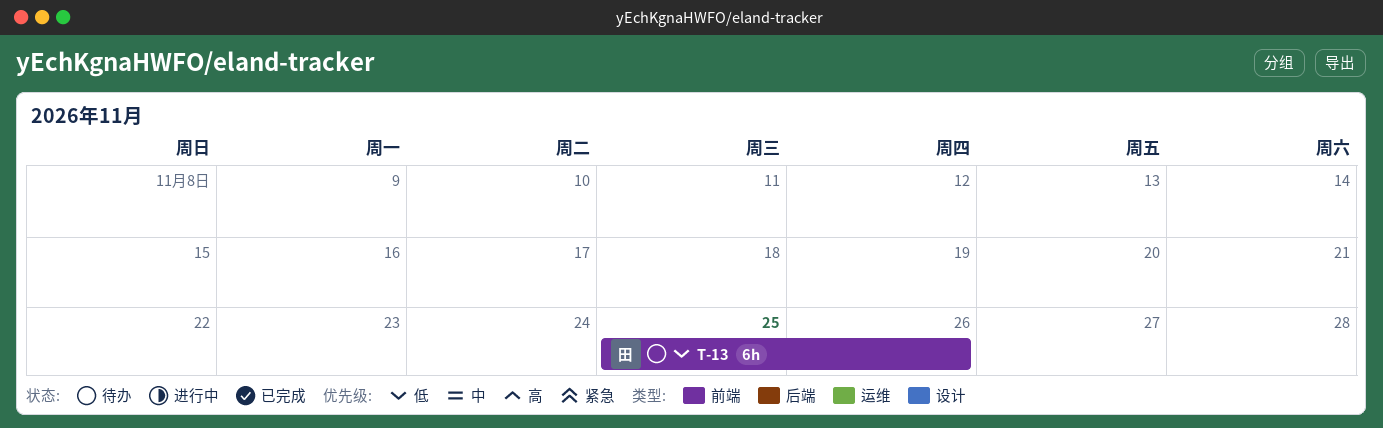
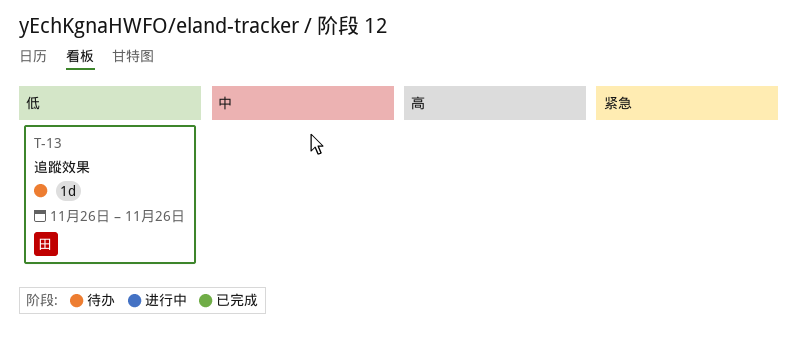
T-13, estimate: 6h -> 1d
T-13, start: Nov 25 -> Nov 26

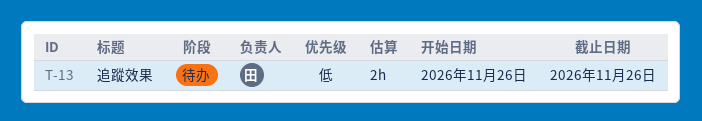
T-13, estimate: 1d -> 2h

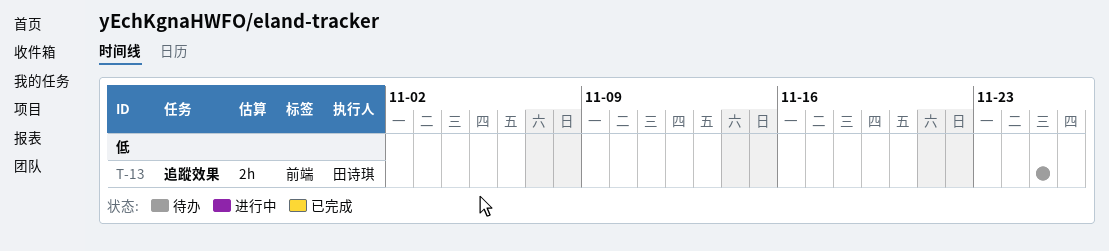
T-13, start: Nov 26 -> Nov 25
T-13, due: Nov 26 -> Nov 25

